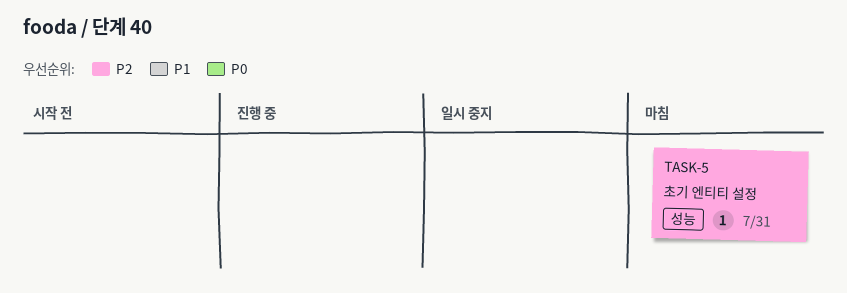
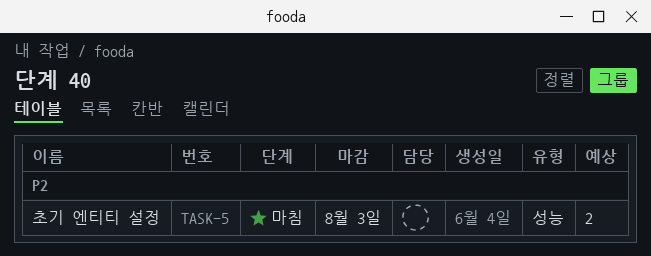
TASK-5, estimate: 1 -> 2
TASK-5, due: Jul 31 -> Aug 3

